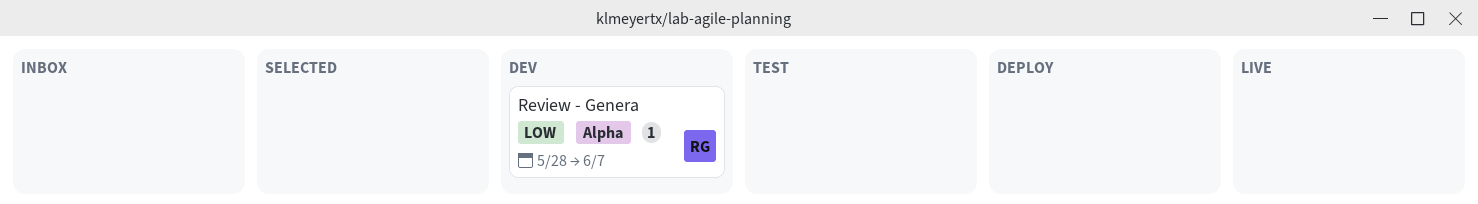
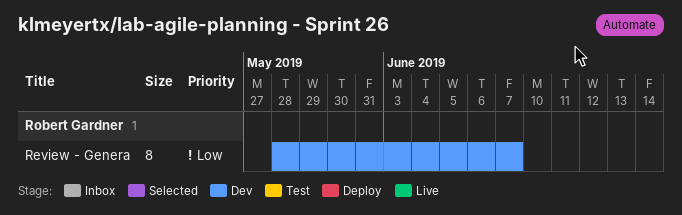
Review - Genera, estimate: 1 -> 8

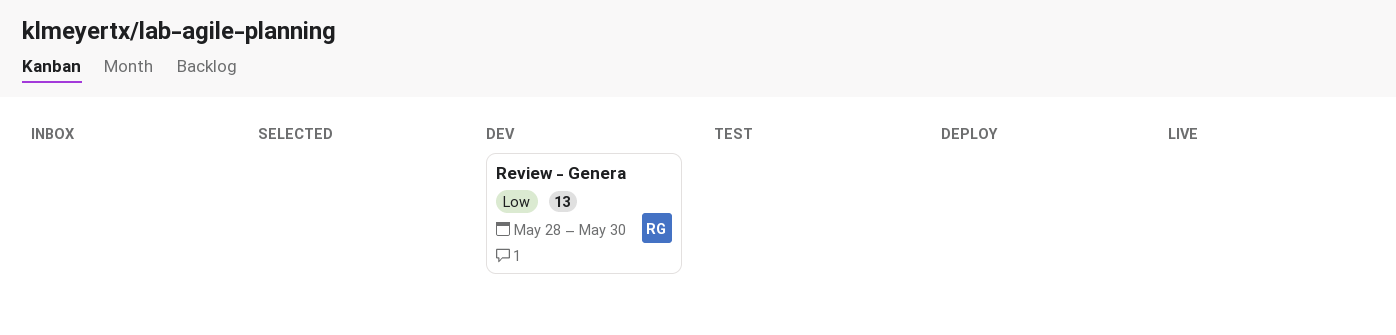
Review - Genera, estimate: 8 -> 13
Review - Genera, due: Jun 7 -> May 30

